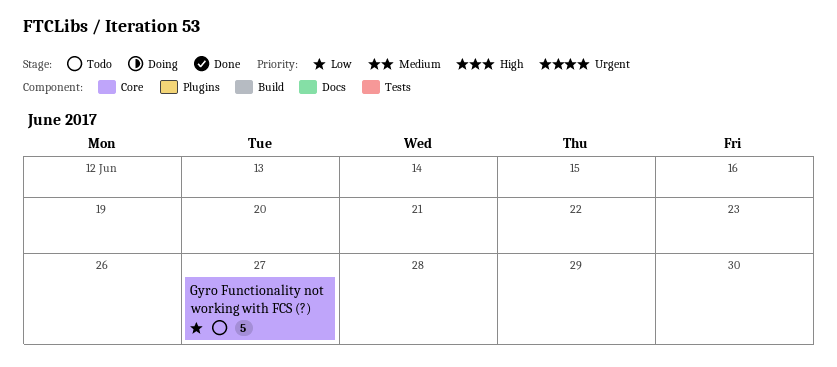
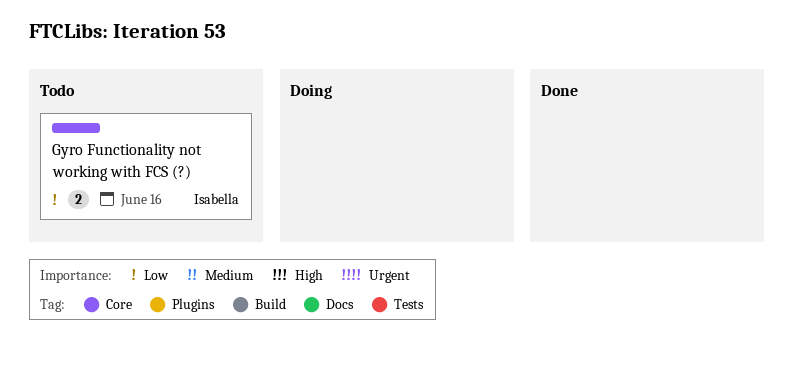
Gyro Functionality not working with FCS (?), estimate: 5 -> 2
Gyro Functionality not working with FCS (?), due: Jun 27 -> Jun 16

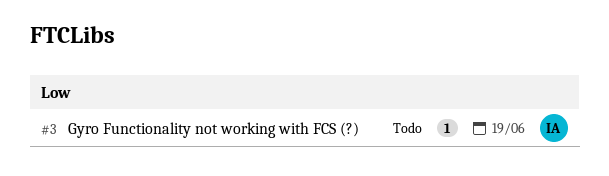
Gyro Functionality not working with FCS (?), estimate: 2 -> 1
Gyro Functionality not working with FCS (?), due: Jun 16 -> Jun 19

